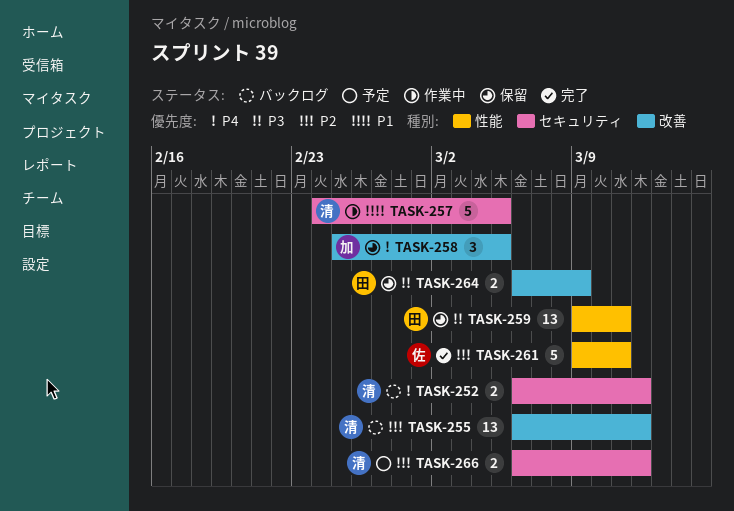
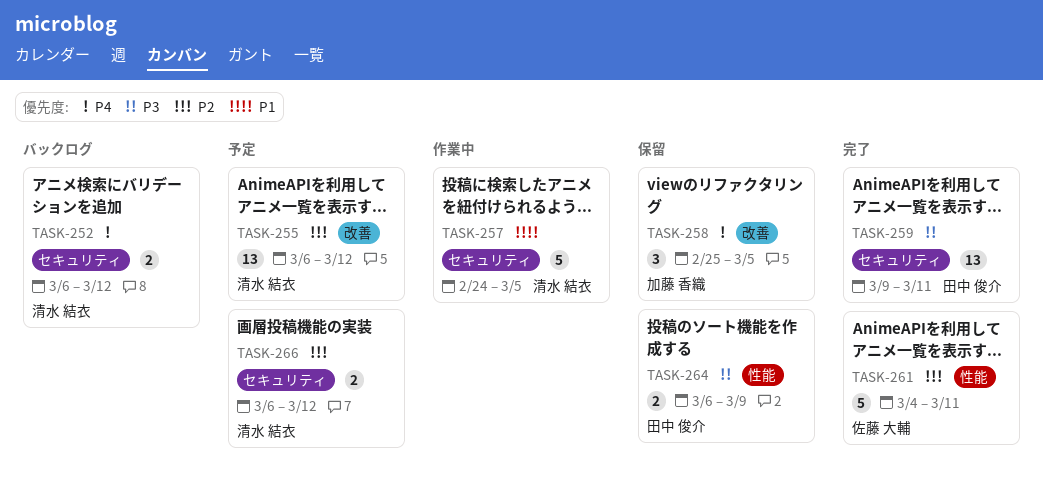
TASK-255, status: バックログ -> 予定
TASK-259, status: 保留 -> 完了
TASK-259, label: 性能 -> セキュリティ
TASK-261, start: Mar 9 -> Mar 4
TASK-264, label: 改善 -> 性能

